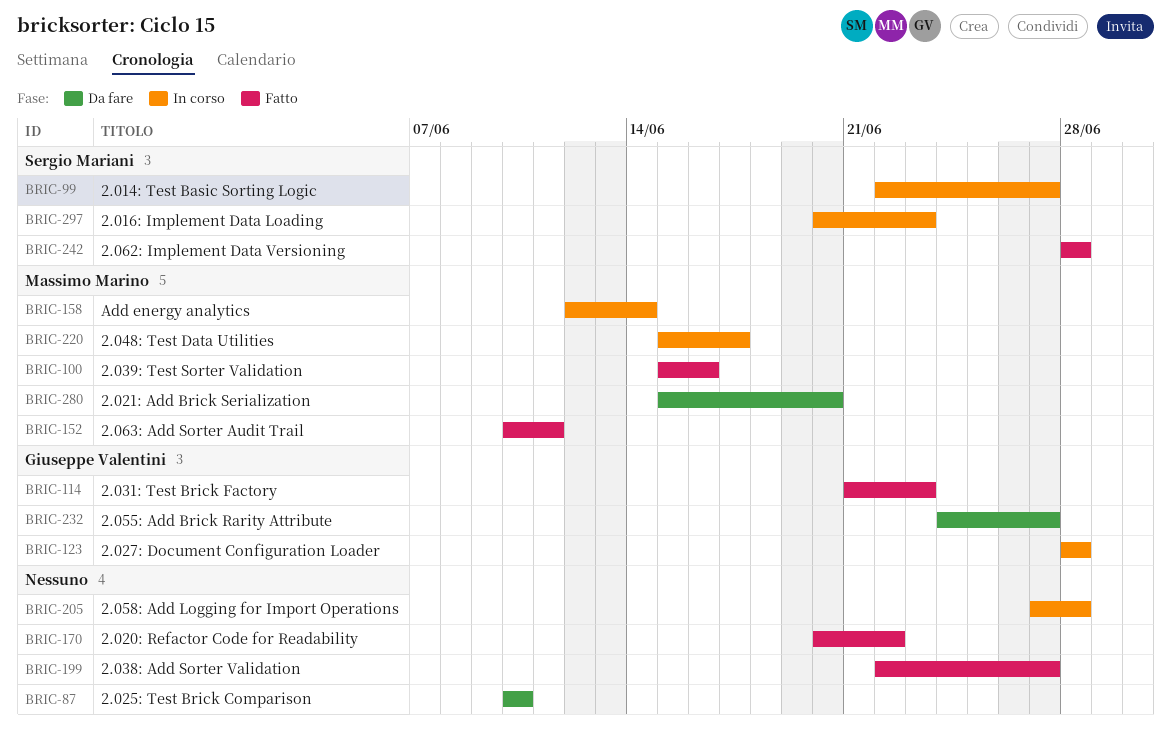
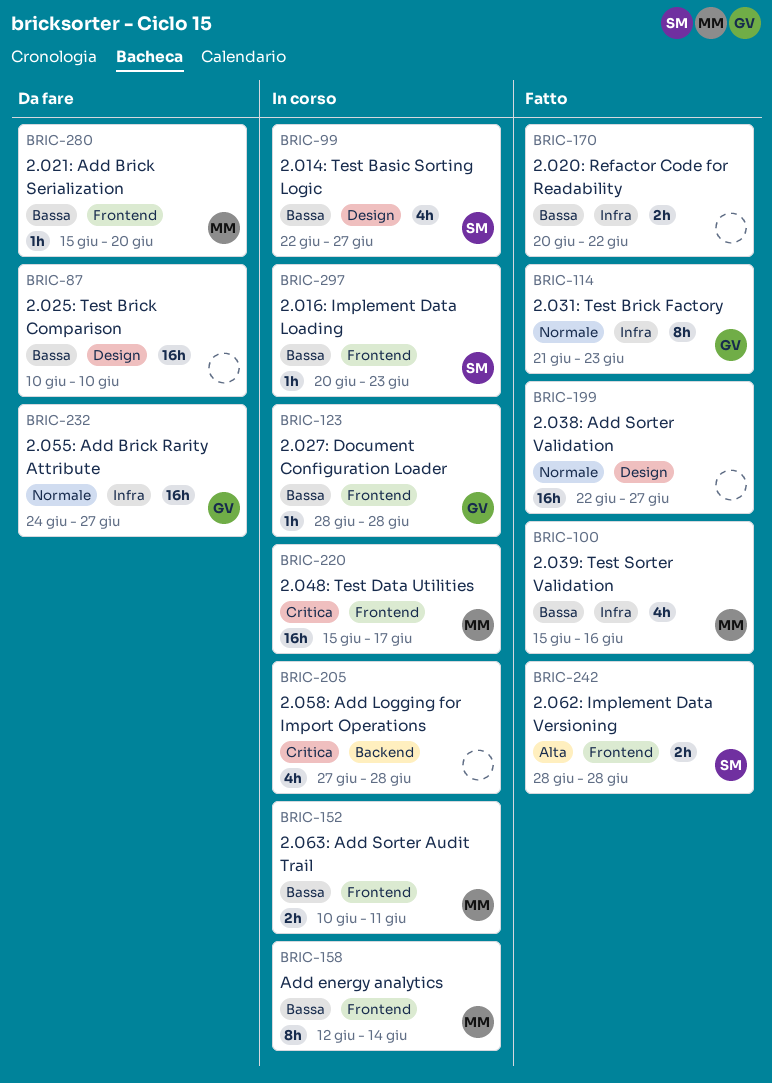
BRIC-152, status: Fatto -> In corso

